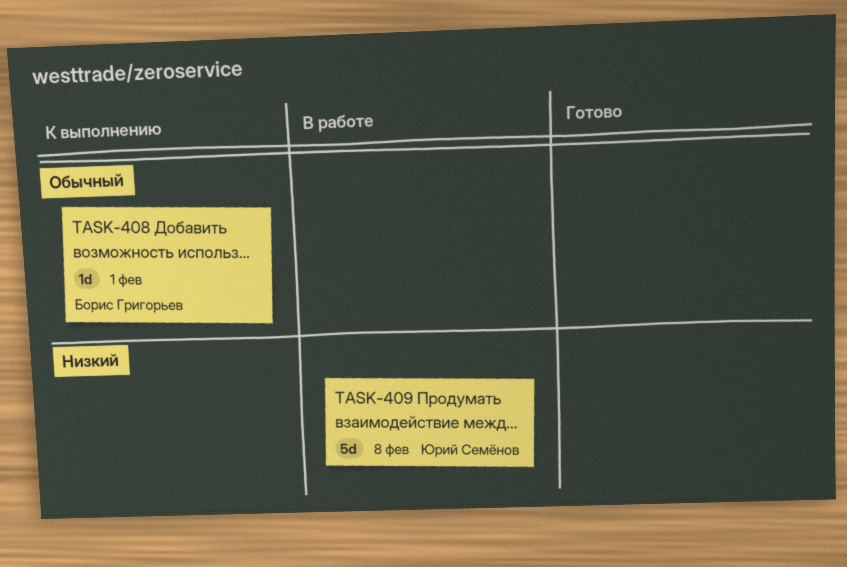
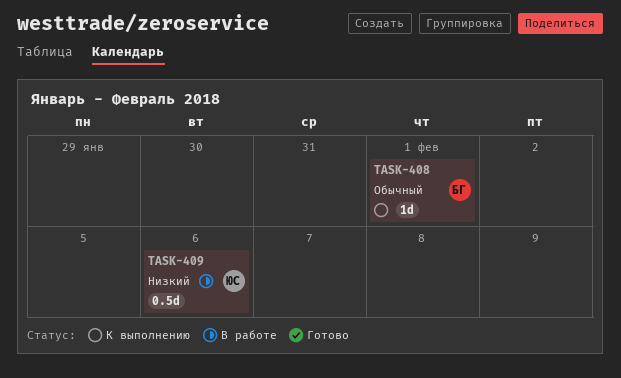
TASK-409, estimate: 5d -> 0.5d
TASK-409, due: Feb 8 -> Feb 6

